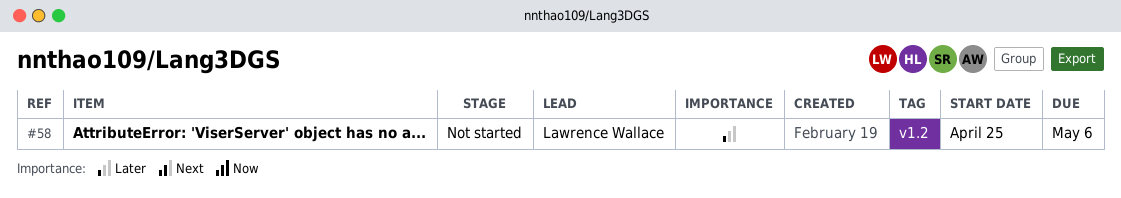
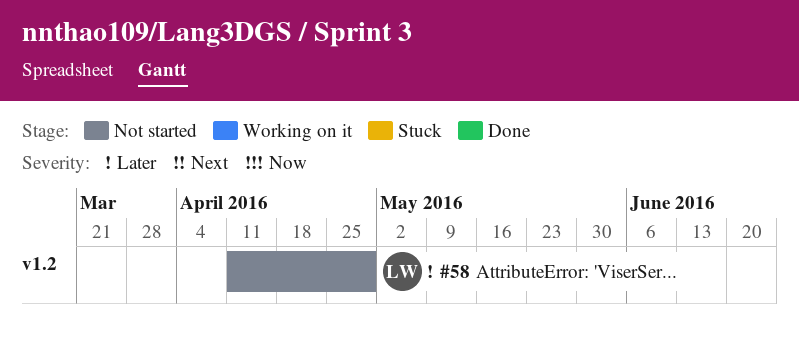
#58, start: Apr 25 -> Apr 11
#58, due: May 6 -> Apr 29

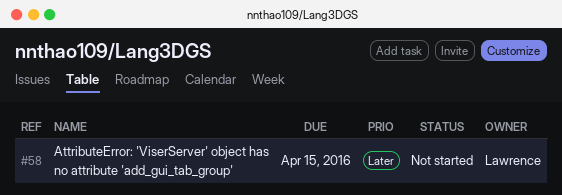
#58, due: Apr 29 -> Apr 15

